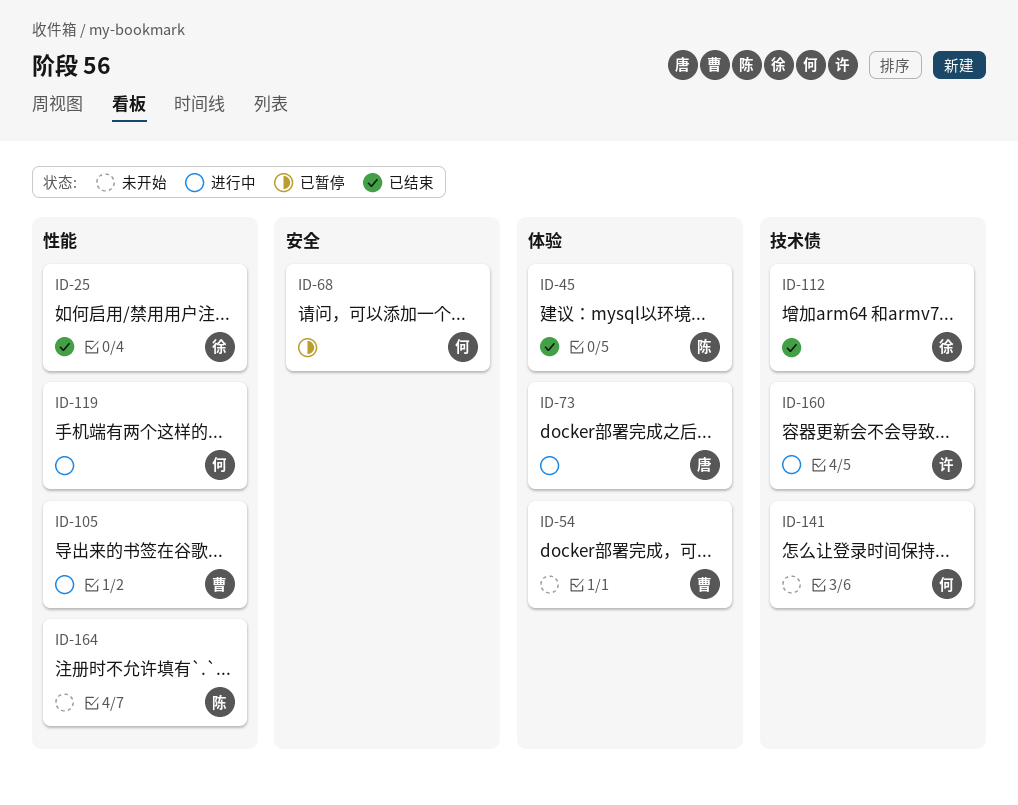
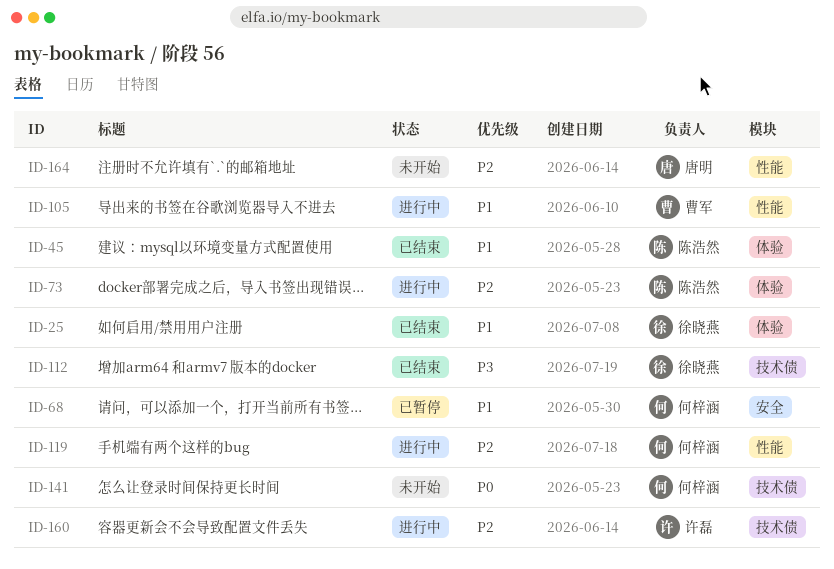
ID-25, label: 性能 -> 体验
ID-54: present -> none
ID-73, owner: 唐明 -> 陈浩然
ID-164, owner: 陈浩然 -> 唐明

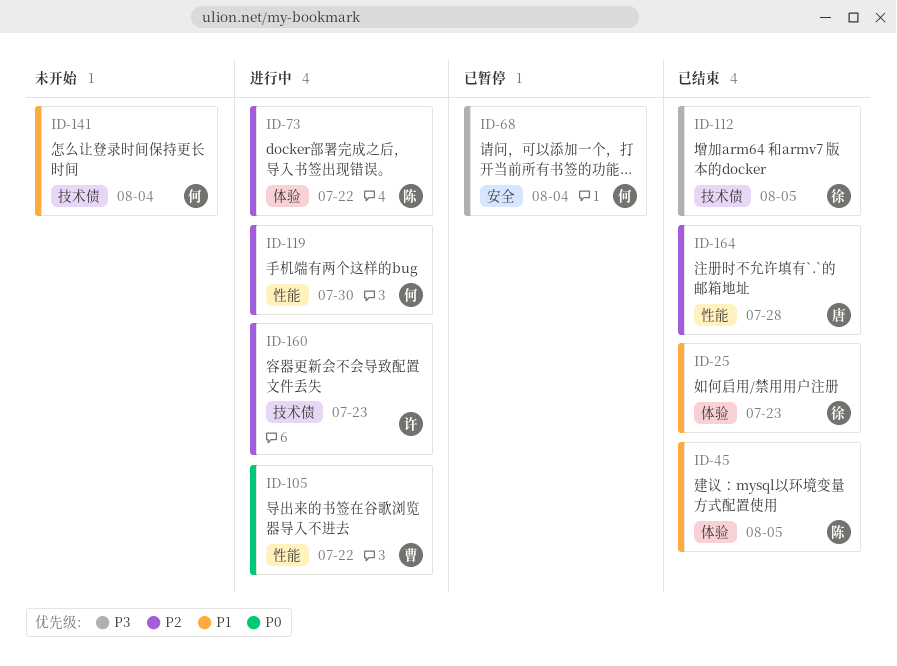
ID-68, priority: P1 -> P3
ID-105, priority: P1 -> P0
ID-141, priority: P0 -> P1
ID-164, status: 未开始 -> 已结束

